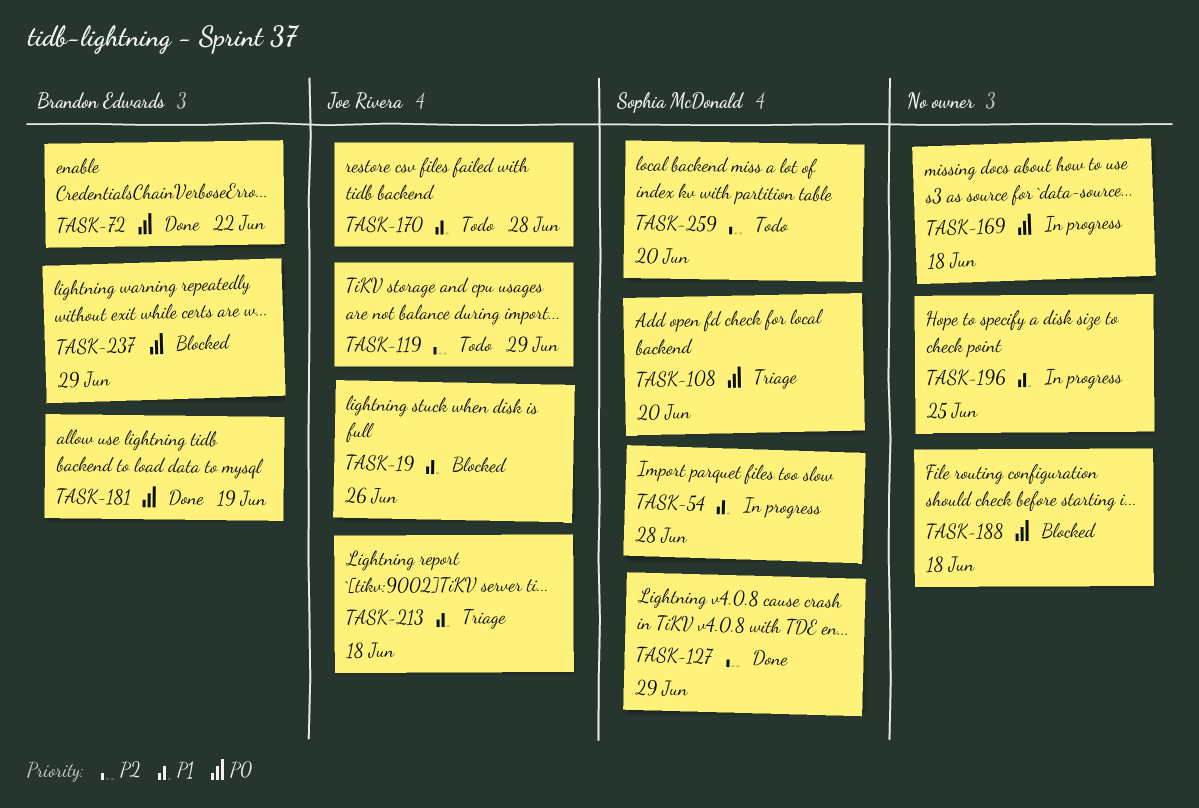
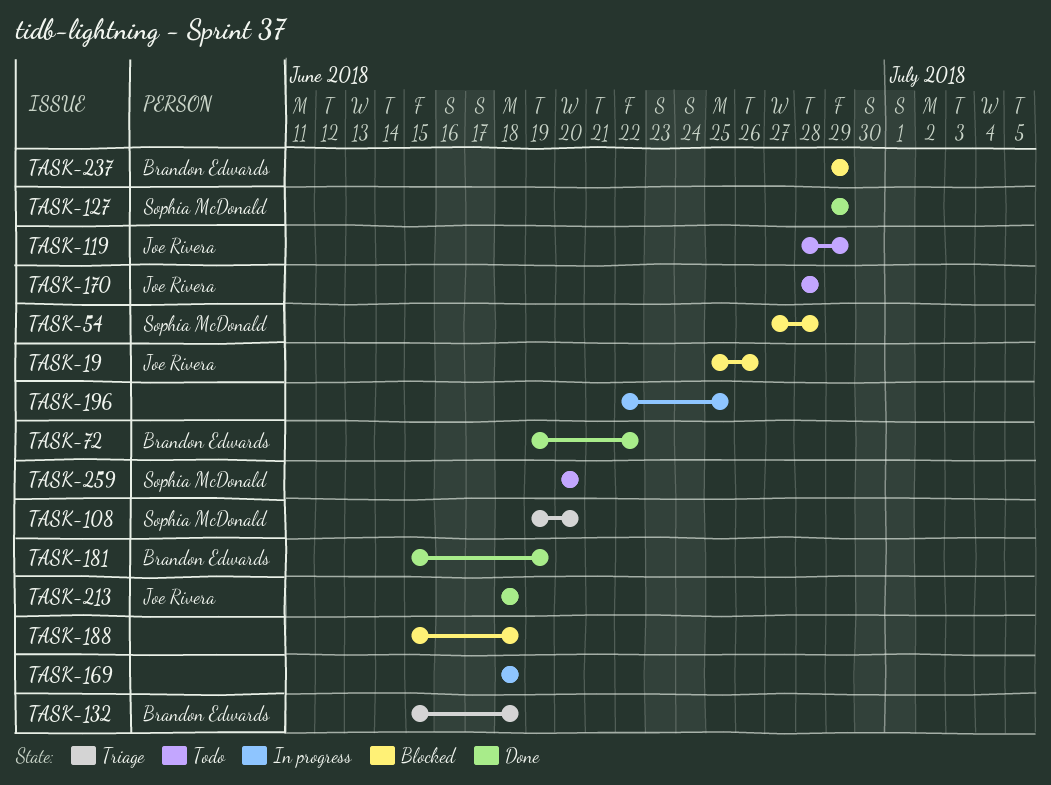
TASK-54, status: In progress -> Blocked
TASK-132: none -> present
TASK-213, status: Triage -> Done

